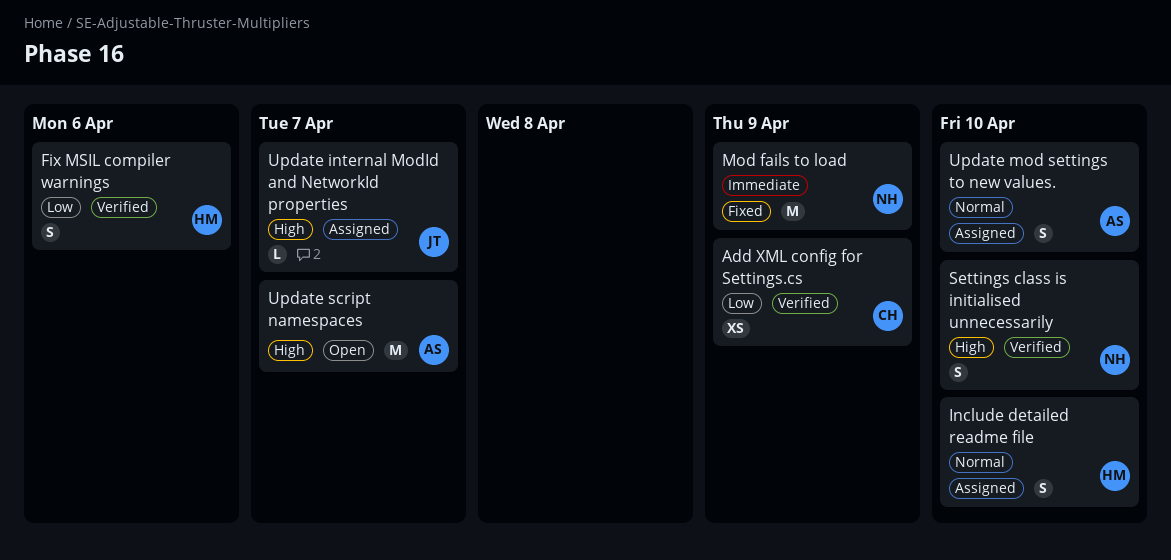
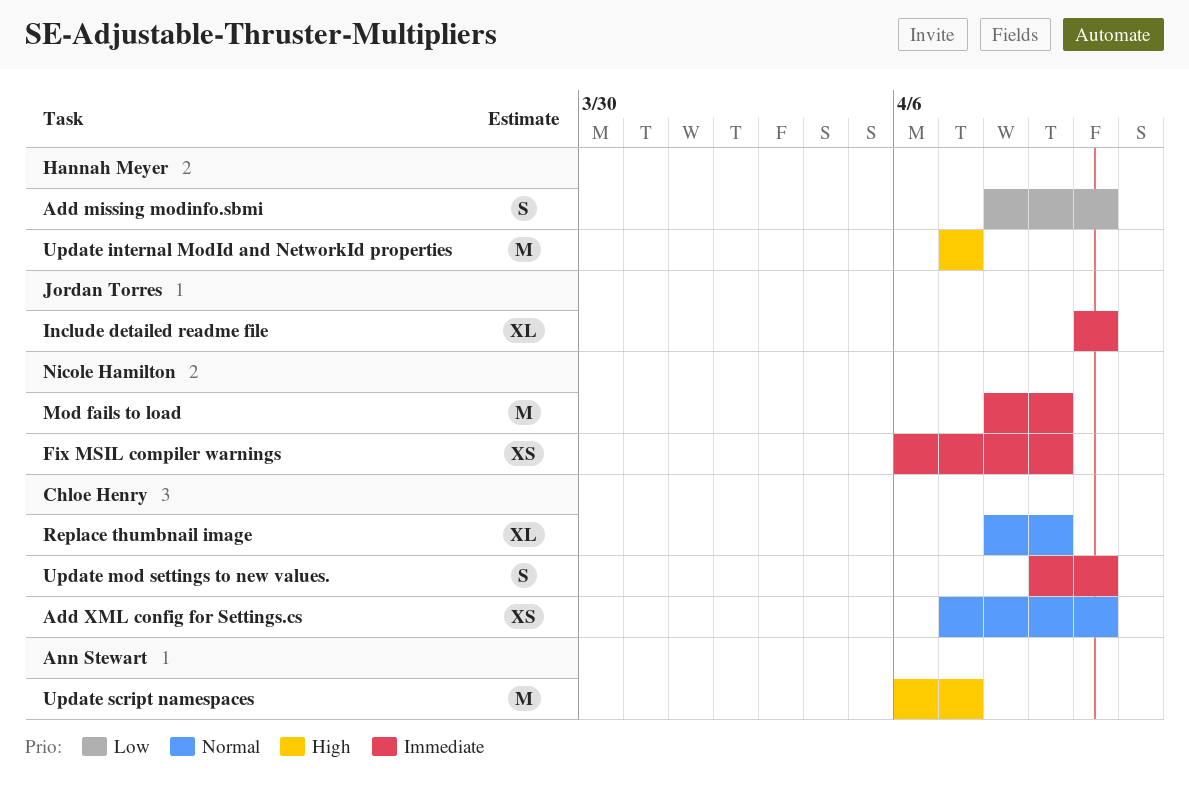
Add missing modinfo.sbmi: none -> present
Add XML config for Settings.cs, priority: Low -> Normal
Add XML config for Settings.cs, due: Apr 9 -> Apr 10
Fix MSIL compiler warnings, owner: Hannah Meyer -> Nicole Hamilton
Fix MSIL compiler warnings, priority: Low -> Immediate
Fix MSIL compiler warnings, estimate: S -> XS
Fix MSIL compiler warnings, due: Apr 6 -> Apr 9
Include detailed readme file, owner: Hannah Meyer -> Jordan Torres
Include detailed readme file, priority: Normal -> Immediate
Include detailed readme file, estimate: S -> XL
Replace thumbnail image: none -> present
Settings class is initialised unnecessarily: present -> none
Update internal ModId and NetworkId properties, owner: Jordan Torres -> Hannah Meyer
Update internal ModId and NetworkId properties, estimate: L -> M
Update mod settings to new values., owner: Ann Stewart -> Chloe Henry
Update mod settings to new values., priority: Normal -> Immediate

